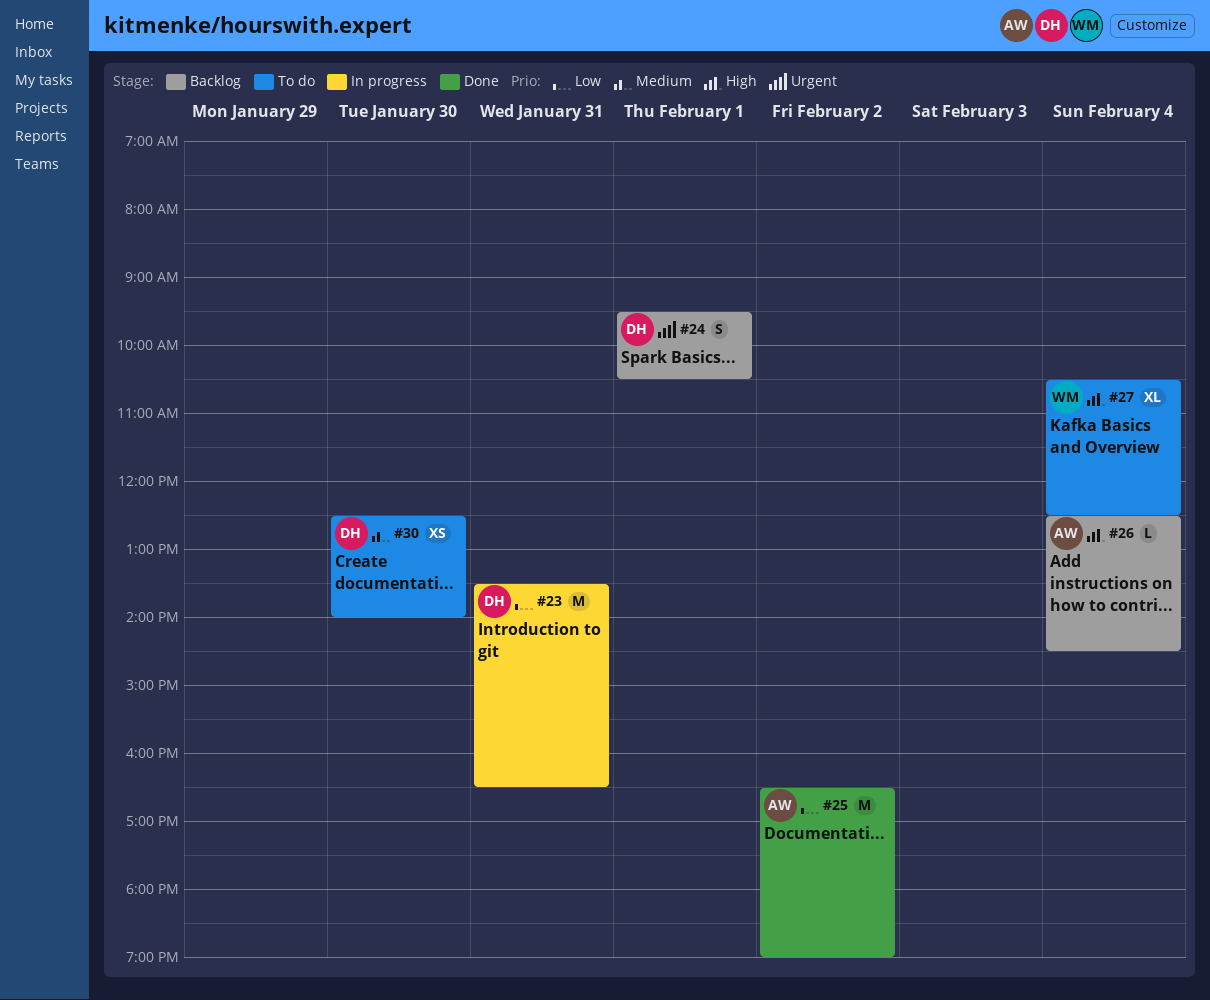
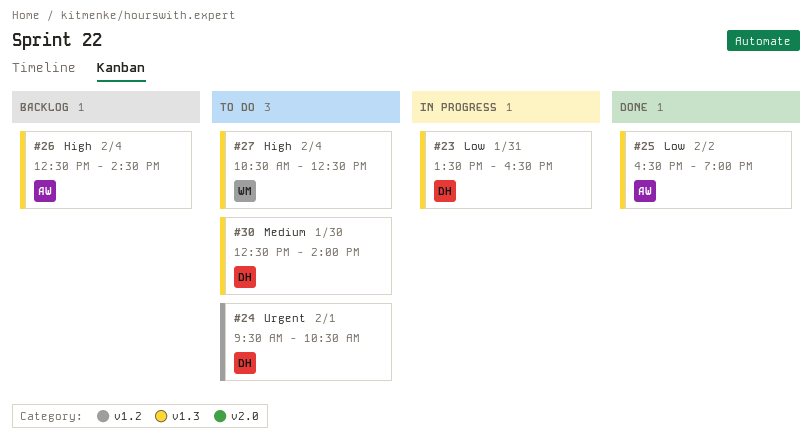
#24, status: Backlog -> To do

